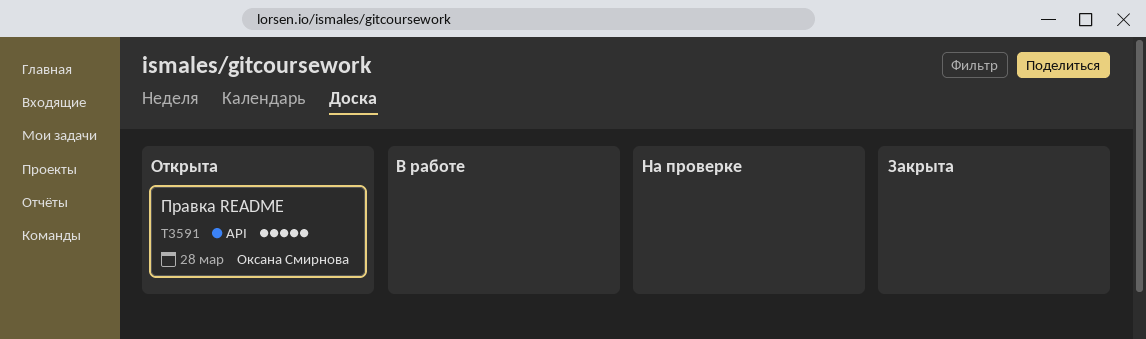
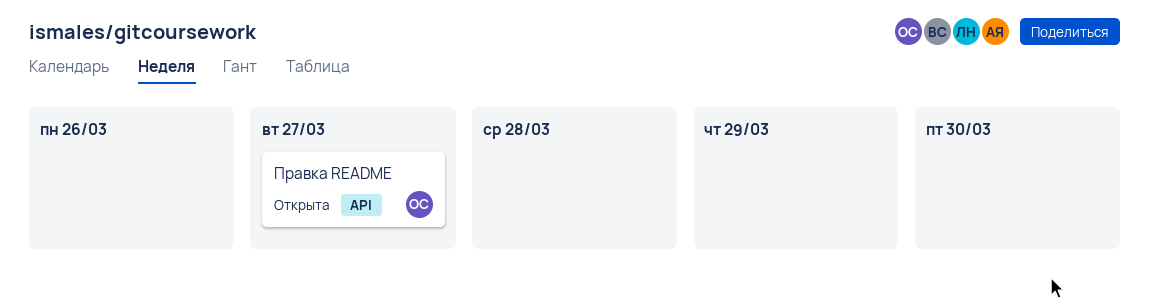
Правка README, due: Mar 28 -> Mar 27

